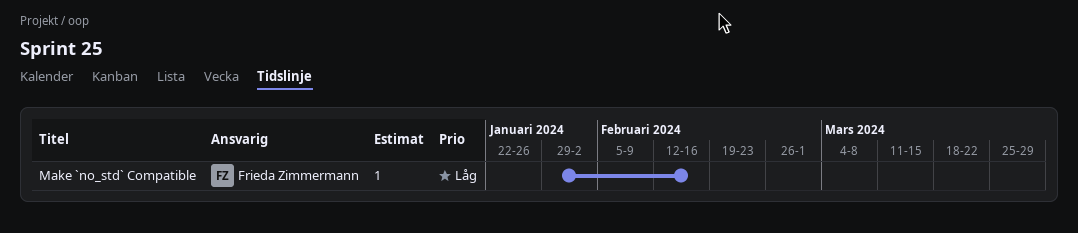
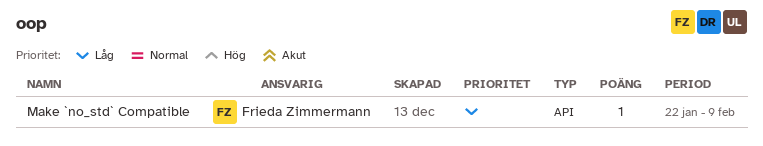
Make `no_std` Compatible, start: Jan 29 -> Jan 22
Make `no_std` Compatible, due: Feb 16 -> Feb 9

